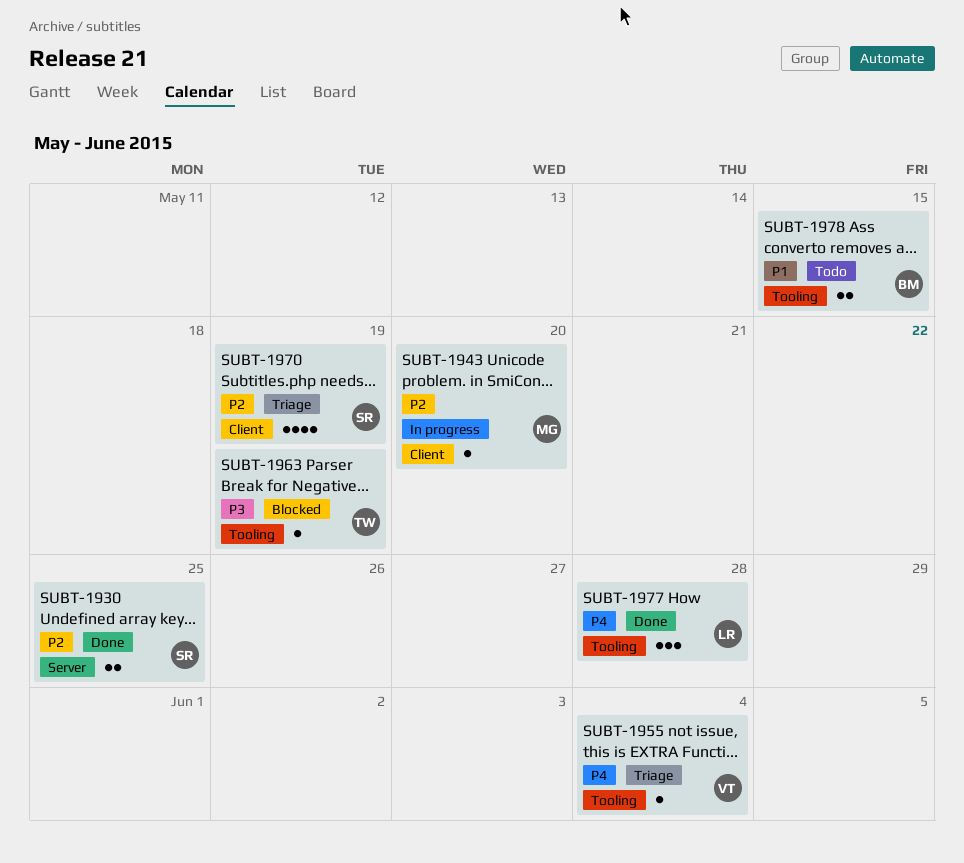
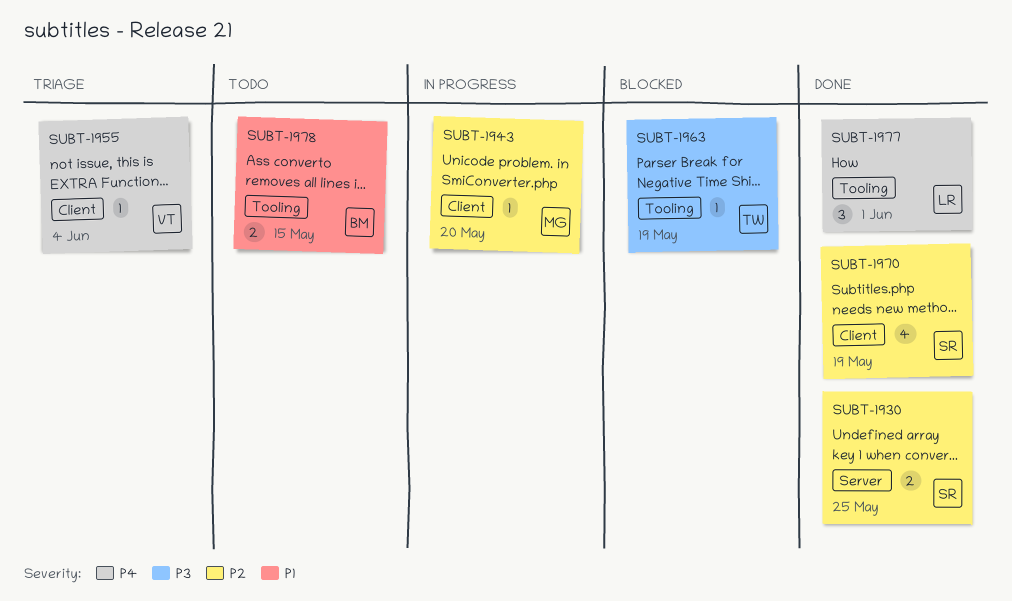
SUBT-1955, label: Tooling -> Client
SUBT-1970, status: Triage -> Done
SUBT-1977, due: May 28 -> Jun 1

